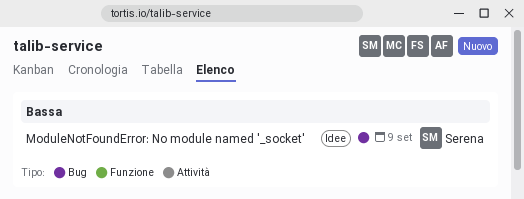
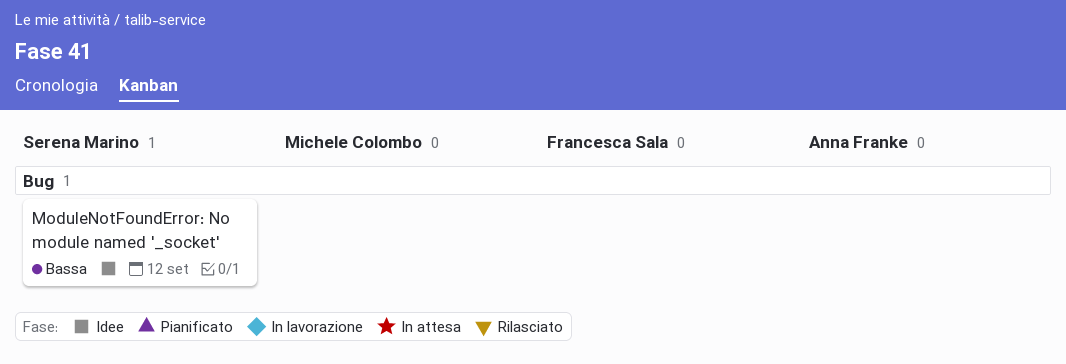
ModuleNotFoundError: No module named '_socket', due: Sep 9 -> Sep 12

